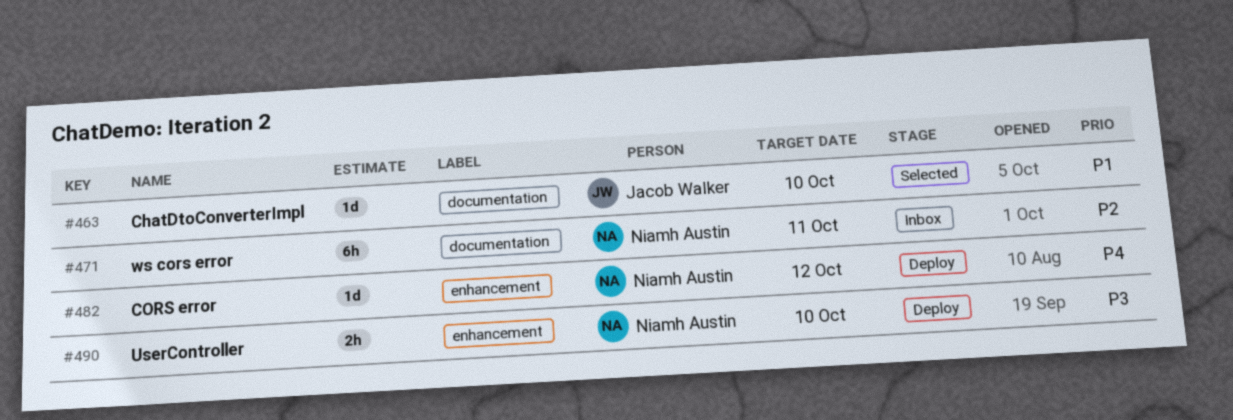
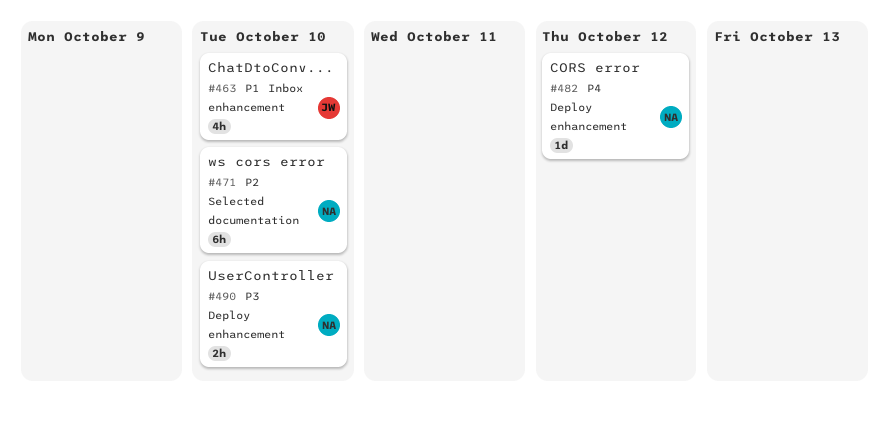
#463, status: Selected -> Inbox
#463, label: documentation -> enhancement
#463, estimate: 1d -> 4h
#471, status: Inbox -> Selected
#471, due: Oct 11 -> Oct 10

